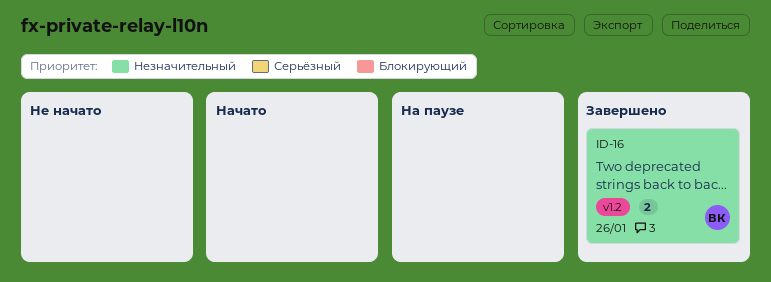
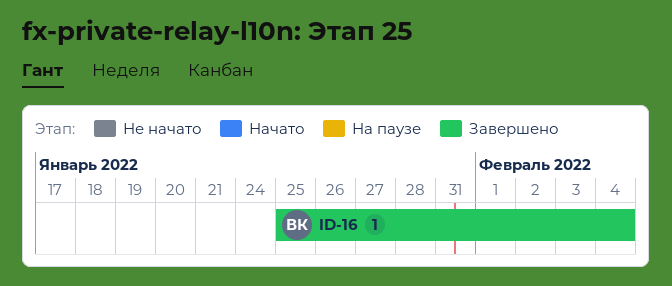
ID-16, estimate: 2 -> 1
ID-16, due: Jan 26 -> Feb 4

